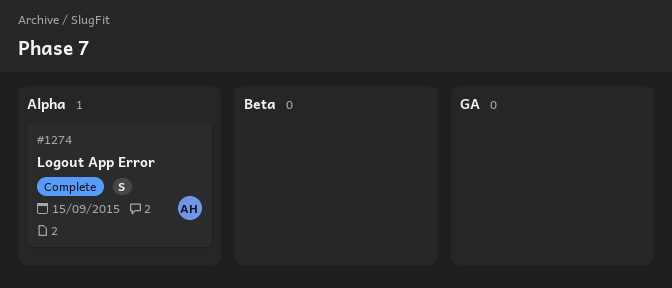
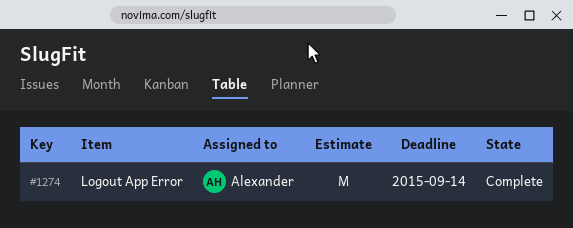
#1274, estimate: S -> M
#1274, due: Sep 15 -> Sep 14

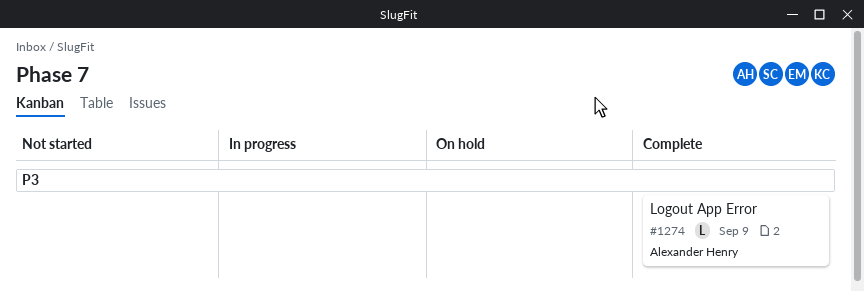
#1274, estimate: M -> L
#1274, due: Sep 14 -> Sep 9

